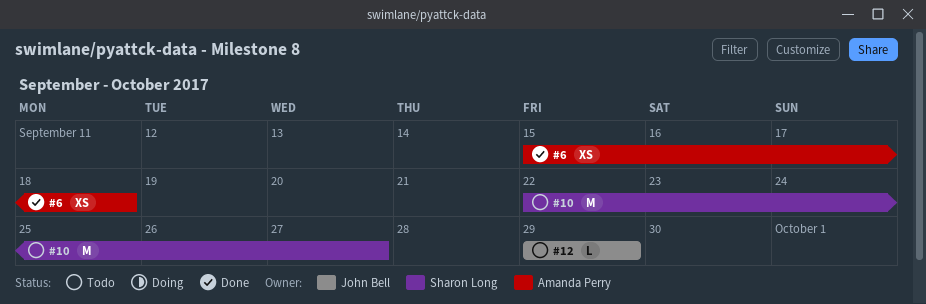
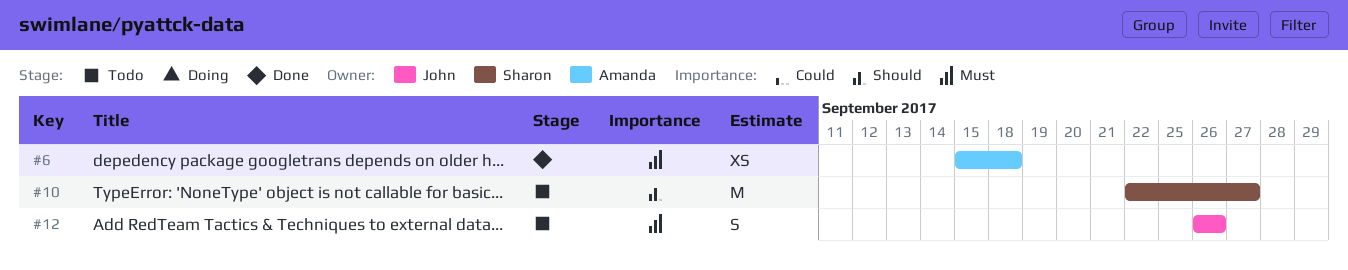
#12, estimate: L -> S
#12, start: Sep 29 -> Sep 26
#12, due: Sep 29 -> Sep 26

